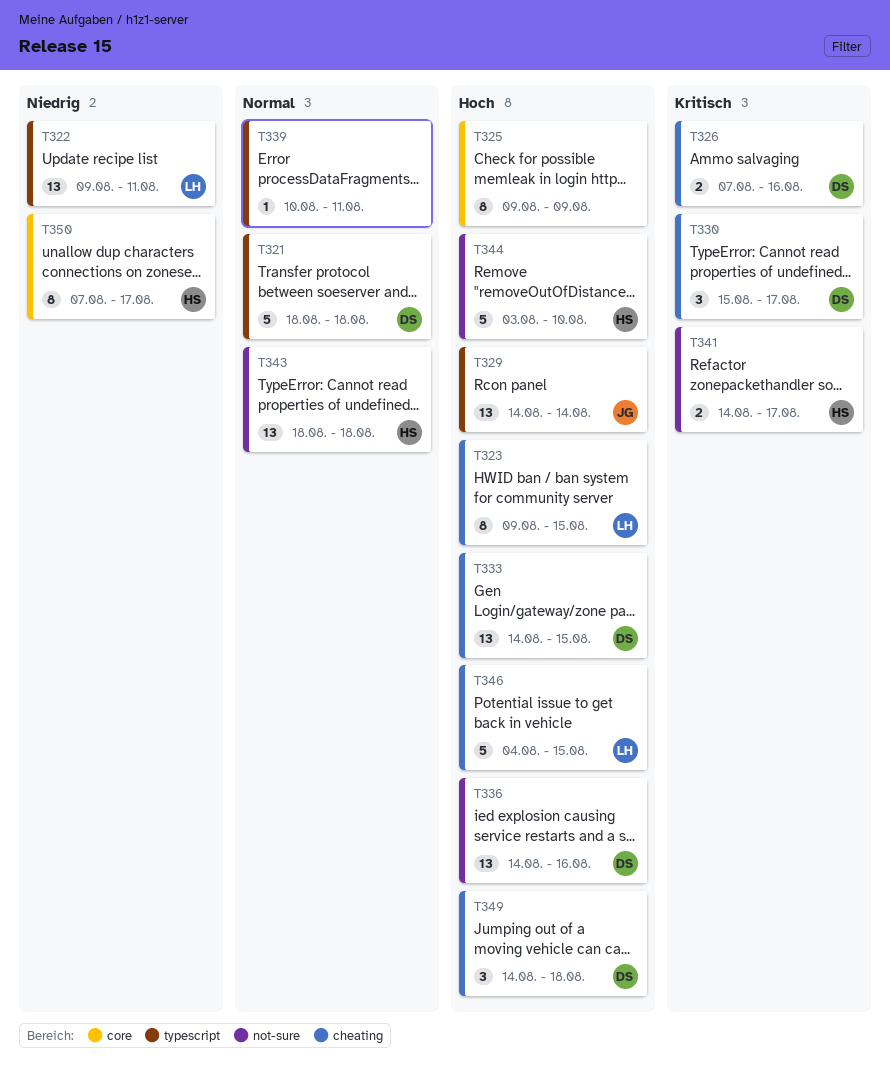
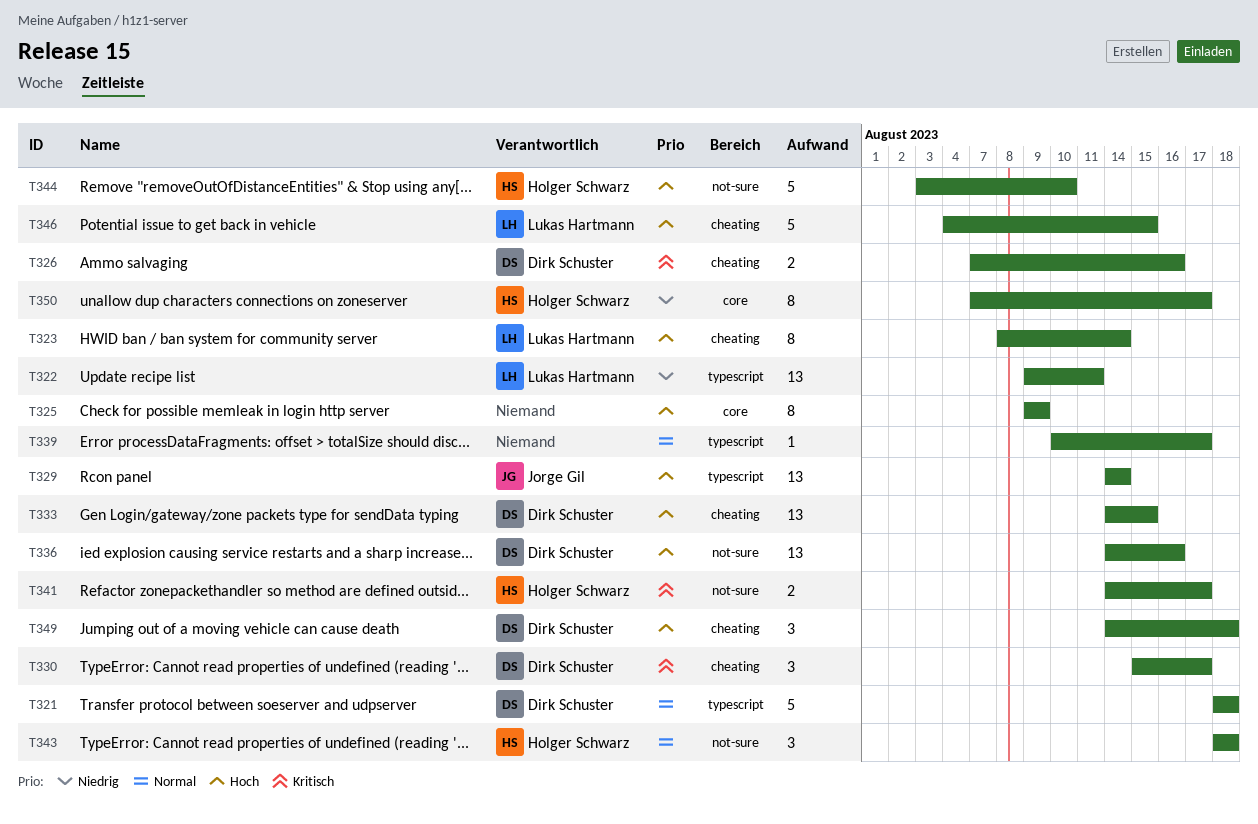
T323, start: Aug 9 -> Aug 8
T323, due: Aug 15 -> Aug 14
T339, due: Aug 11 -> Aug 17
T343, estimate: 13 -> 3

